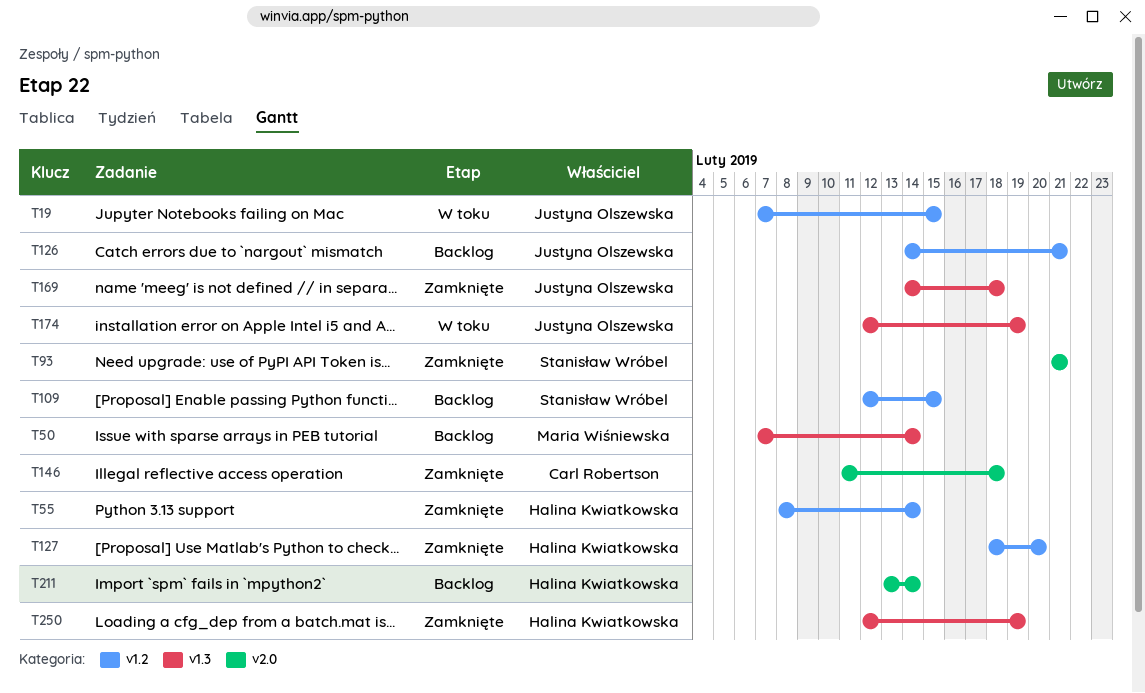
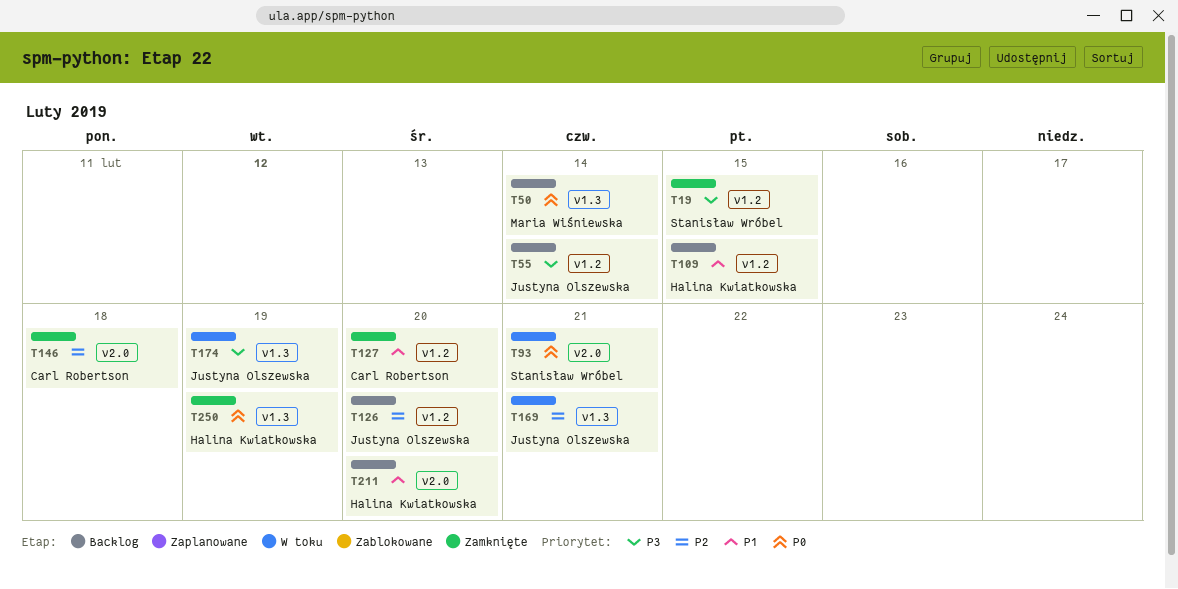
T19, status: W toku -> Zamknięte
T19, owner: Justyna Olszewska -> Stanisław Wróbel
T55, status: Zamknięte -> Backlog
T55, owner: Halina Kwiatkowska -> Justyna Olszewska
T93, status: Zamknięte -> W toku
T109, owner: Stanisław Wróbel -> Halina Kwiatkowska
T126, due: Feb 21 -> Feb 20
T127, owner: Halina Kwiatkowska -> Carl Robertson
T169, status: Zamknięte -> W toku
T169, due: Feb 18 -> Feb 21
T211, due: Feb 14 -> Feb 20

